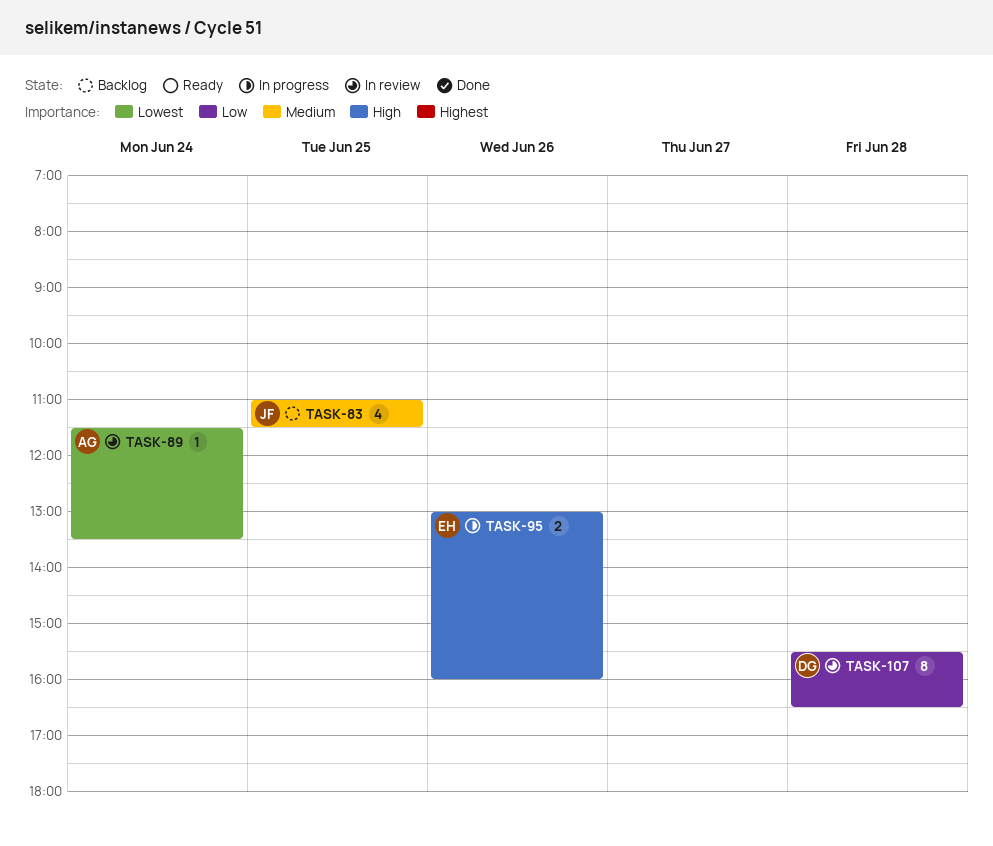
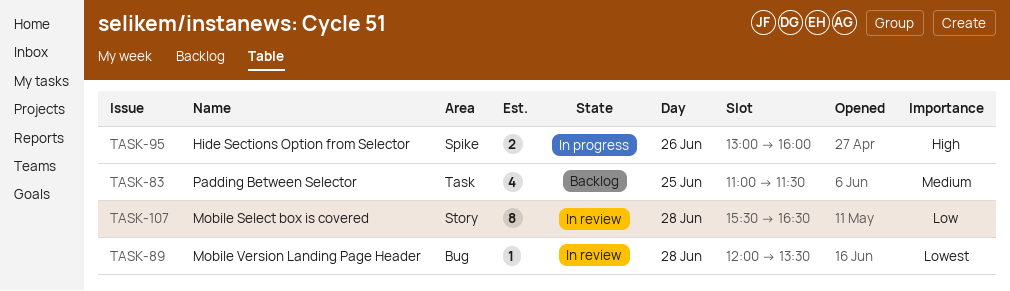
TASK-89, day: Jun 24 -> Jun 28
TASK-89, begins: 11:30 -> 12:00

